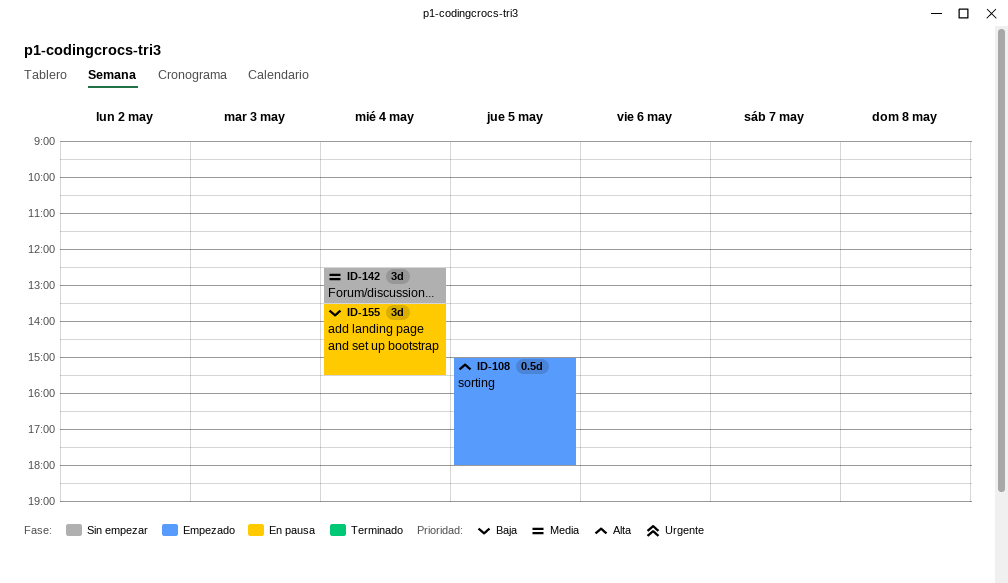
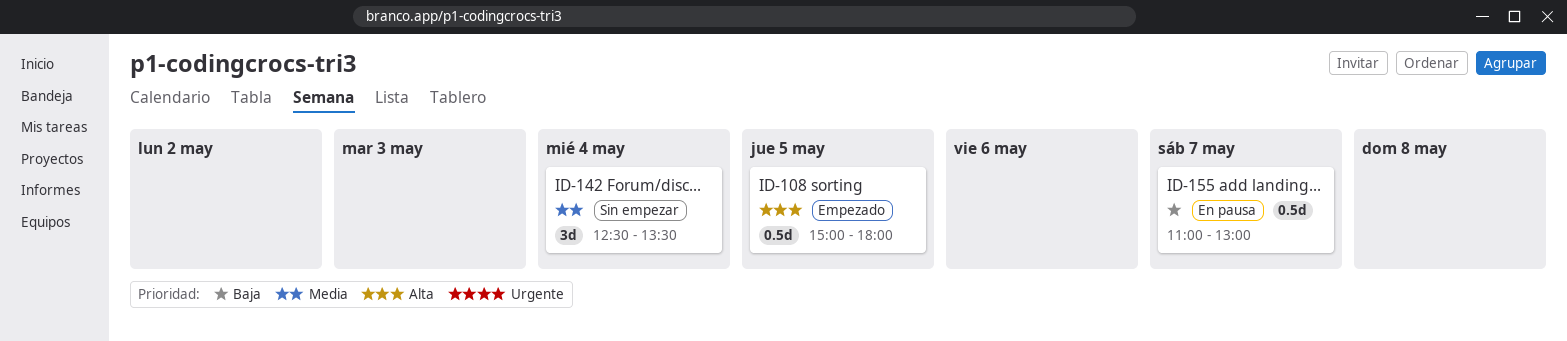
ID-155, estimate: 3d -> 0.5d
ID-155, day: May 4 -> May 7
ID-155, begins: 13:30 -> 11:00
ID-155, ends: 15:30 -> 13:00

